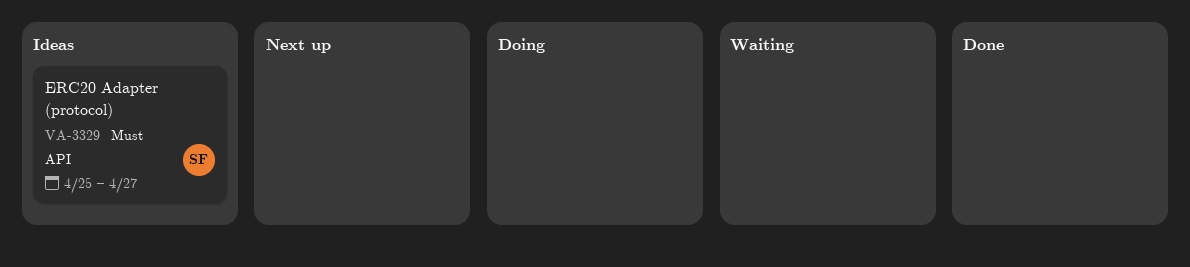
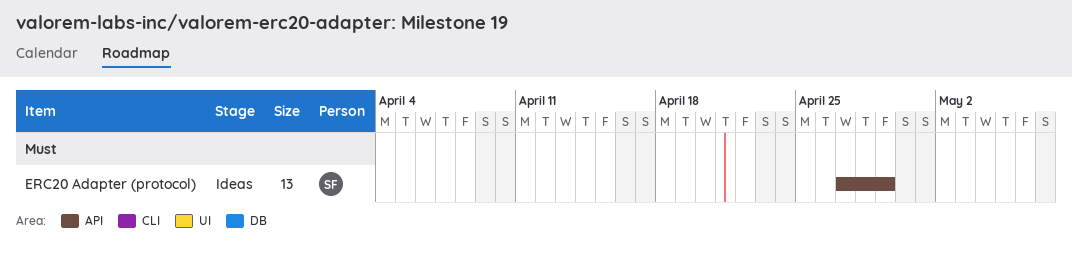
ERC20 Adapter (protocol), start: Apr 25 -> Apr 27
ERC20 Adapter (protocol), due: Apr 27 -> Apr 29

